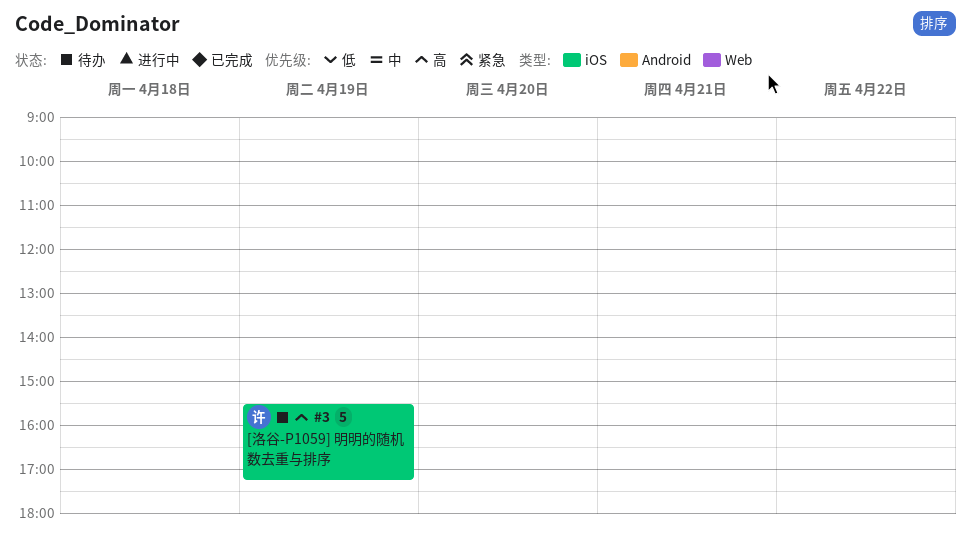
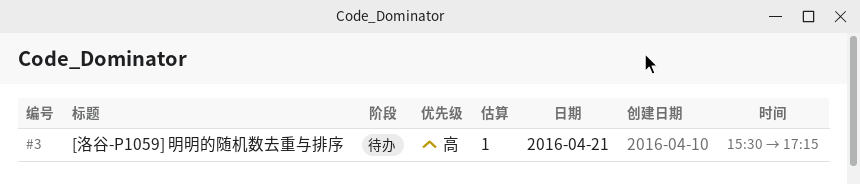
#3, estimate: 5 -> 1
#3, day: Apr 19 -> Apr 21

